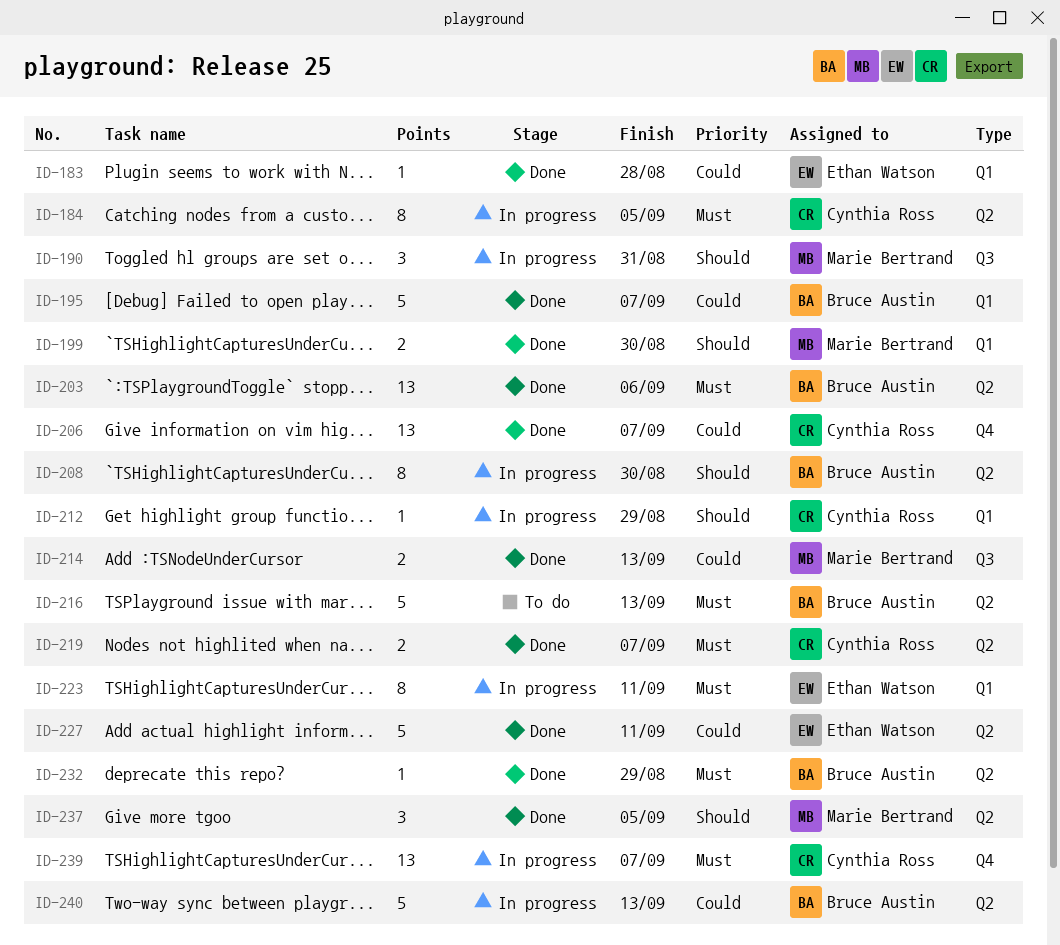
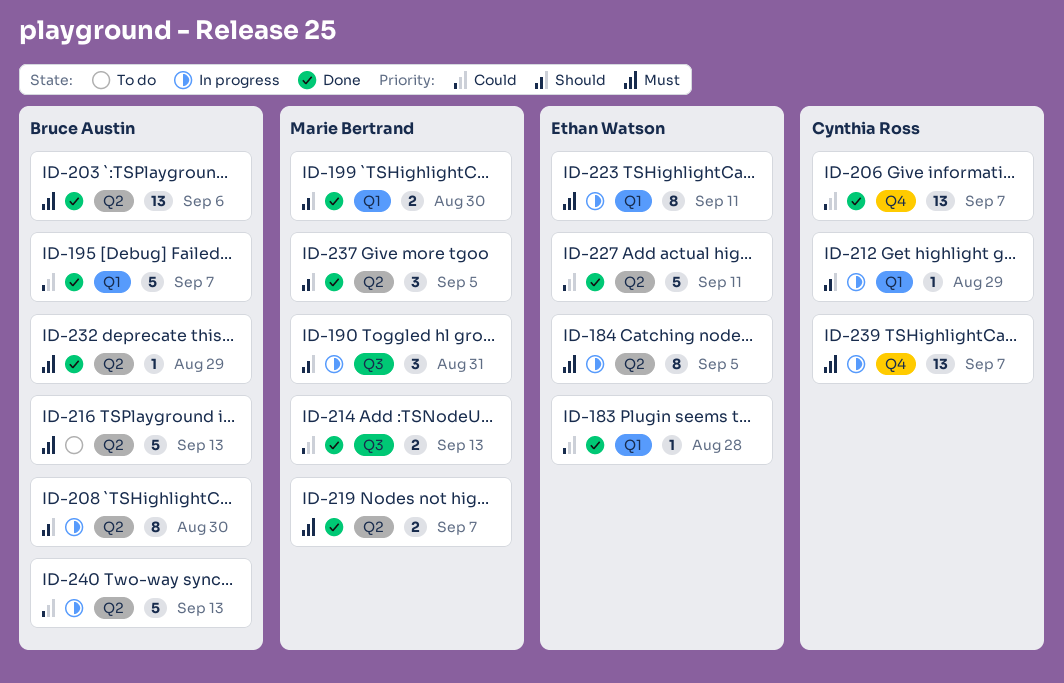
ID-184, owner: Cynthia Ross -> Ethan Watson
ID-219, owner: Cynthia Ross -> Marie Bertrand

